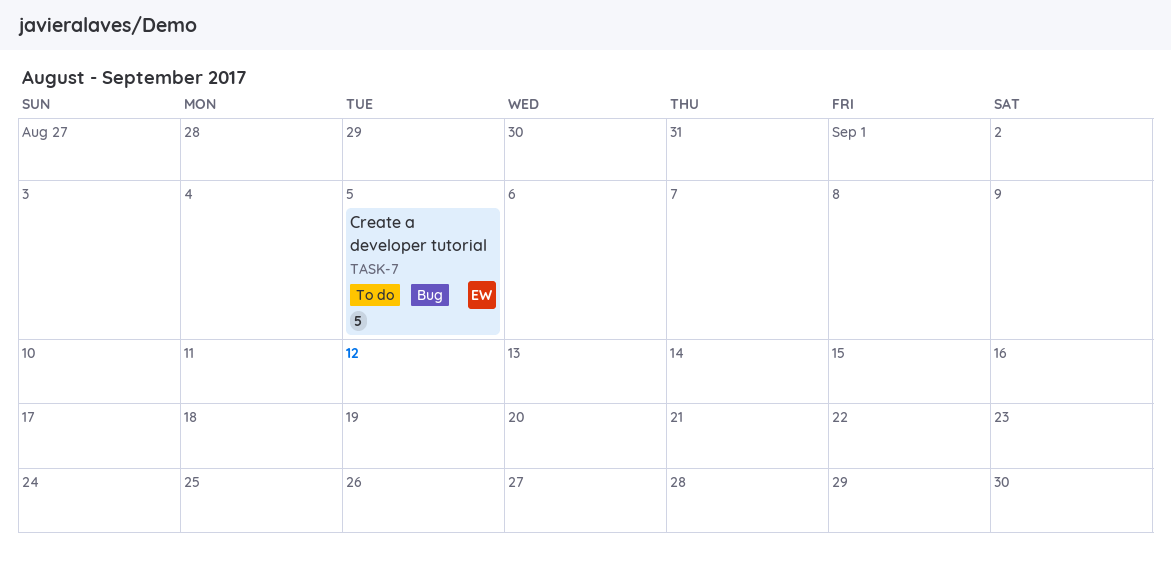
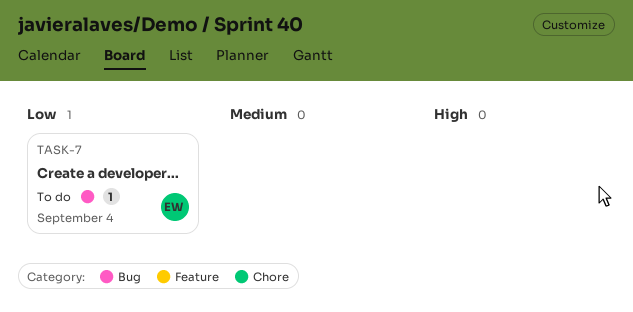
TASK-7, estimate: 5 -> 1
TASK-7, due: Sep 5 -> Sep 4

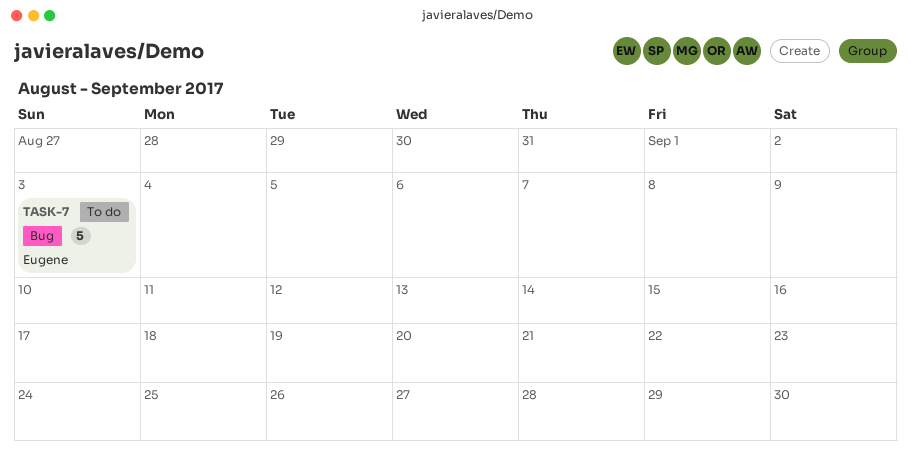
TASK-7, estimate: 1 -> 5
TASK-7, due: Sep 4 -> Sep 3

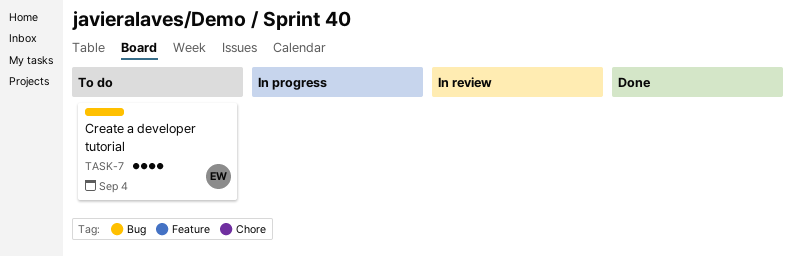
TASK-7, estimate: 5 -> 4
TASK-7, due: Sep 3 -> Sep 4

